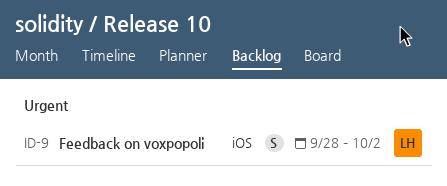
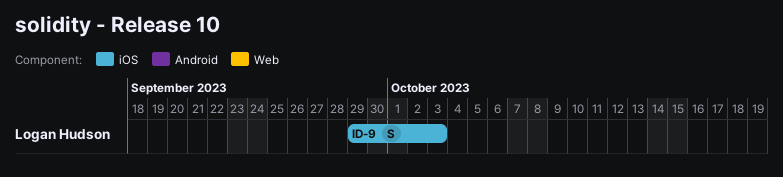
ID-9, start: Sep 28 -> Sep 29
ID-9, due: Oct 2 -> Oct 3

